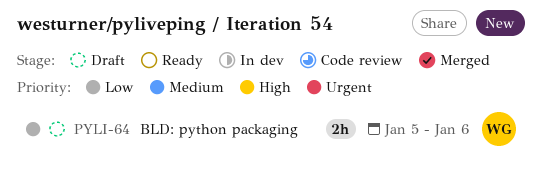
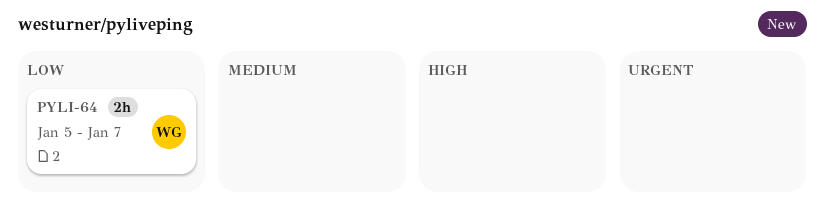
PYLI-64, due: Jan 6 -> Jan 7

